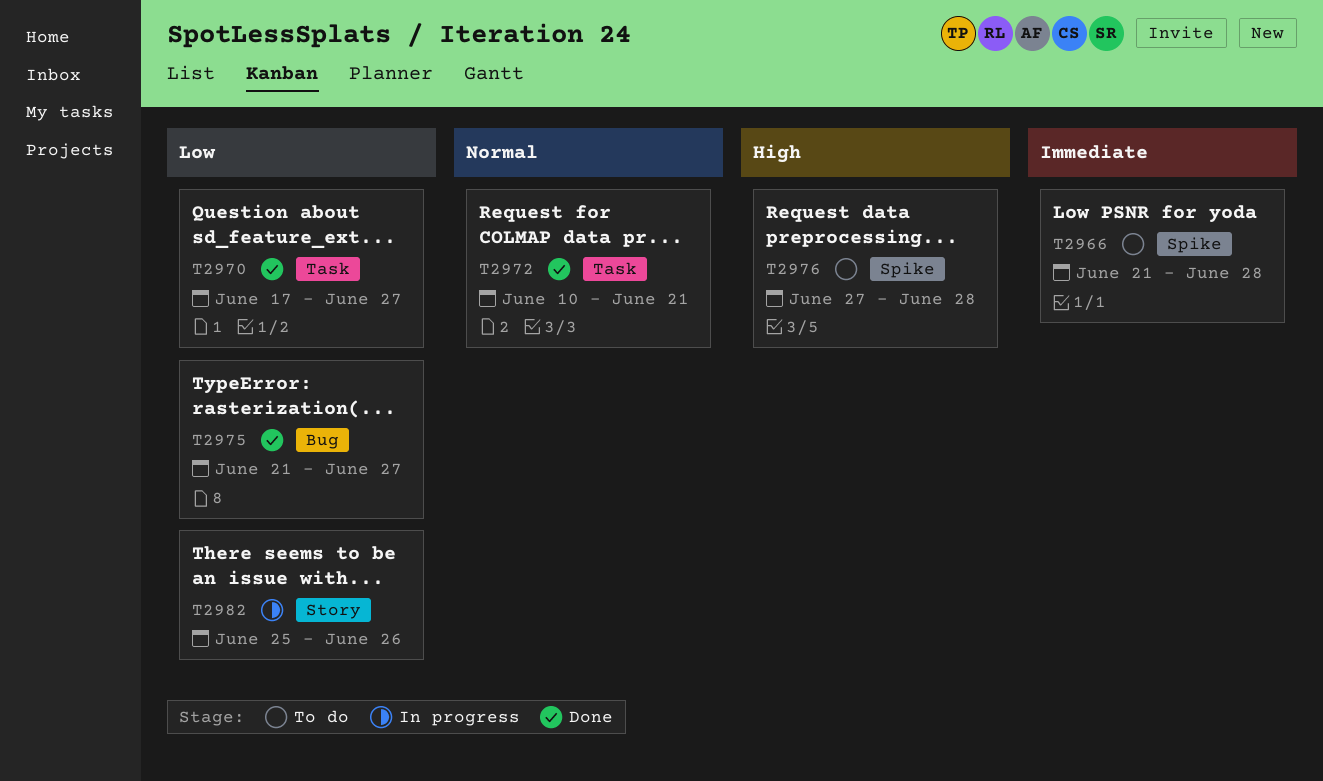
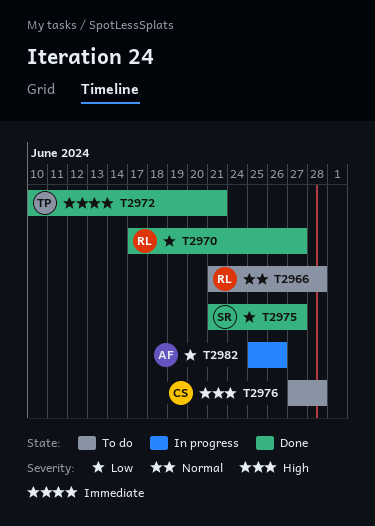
T2966, priority: Immediate -> Normal
T2972, priority: Normal -> Immediate

